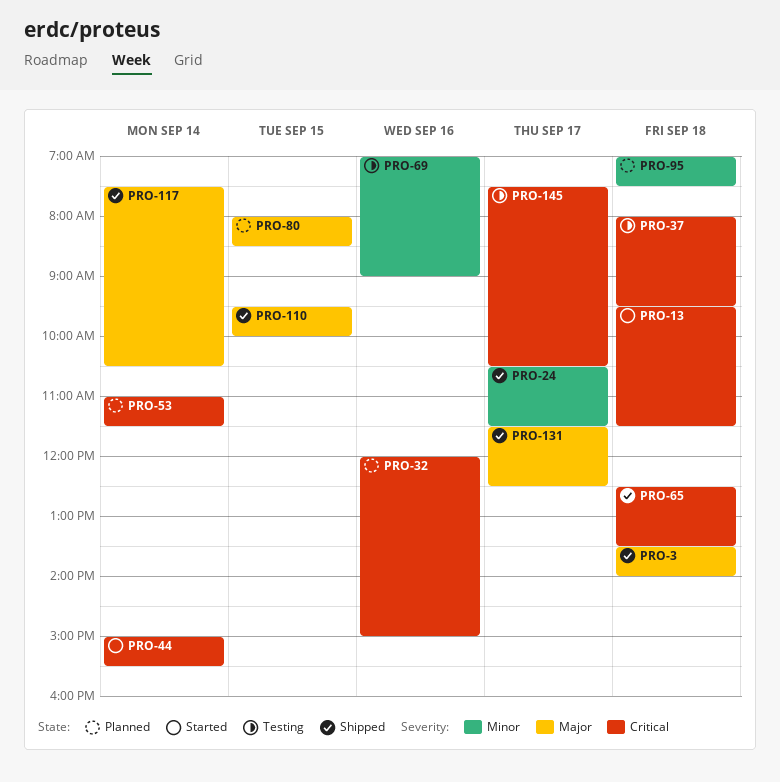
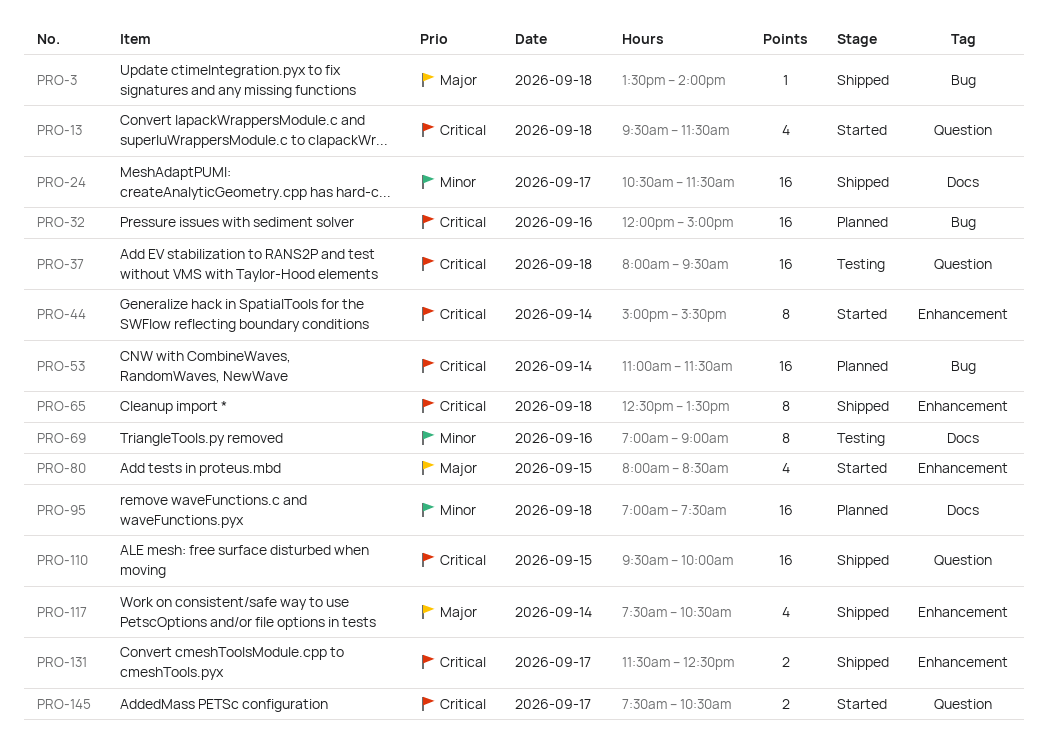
PRO-80, status: Planned -> Started
PRO-110, priority: Major -> Critical
PRO-131, priority: Major -> Critical
PRO-145, status: Testing -> Started

